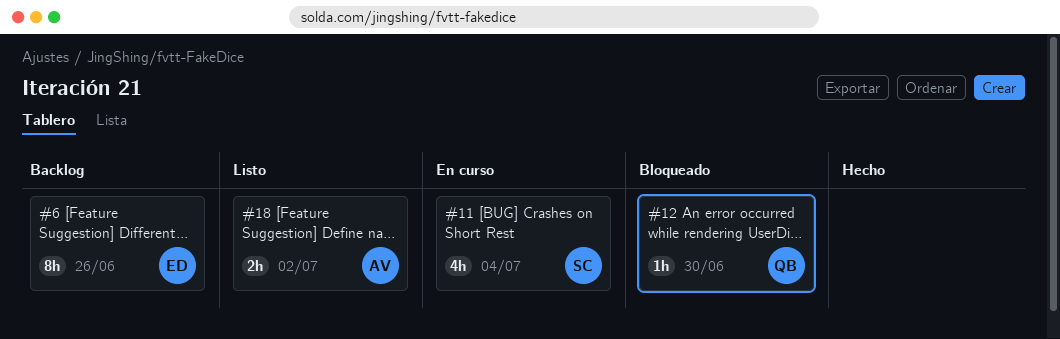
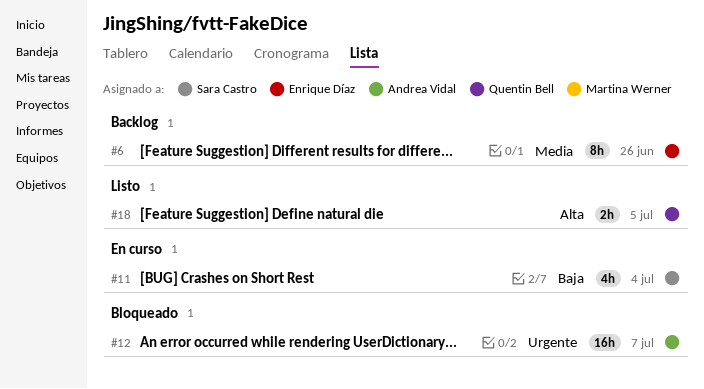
#12, owner: Quentin Bell -> Andrea Vidal
#12, estimate: 1h -> 16h
#12, due: Jun 30 -> Jul 7
#18, owner: Andrea Vidal -> Quentin Bell
#18, due: Jul 2 -> Jul 5

